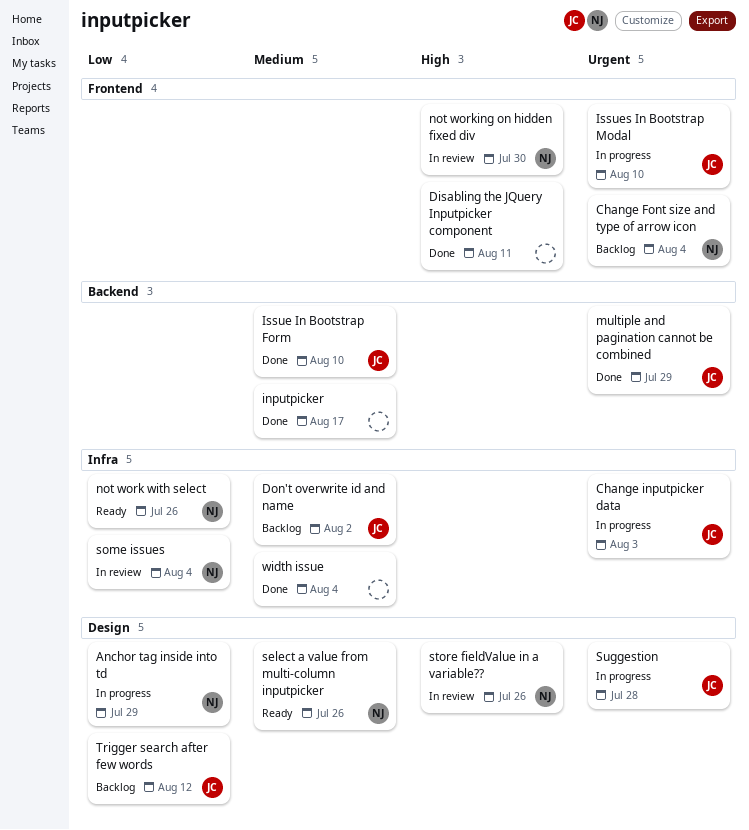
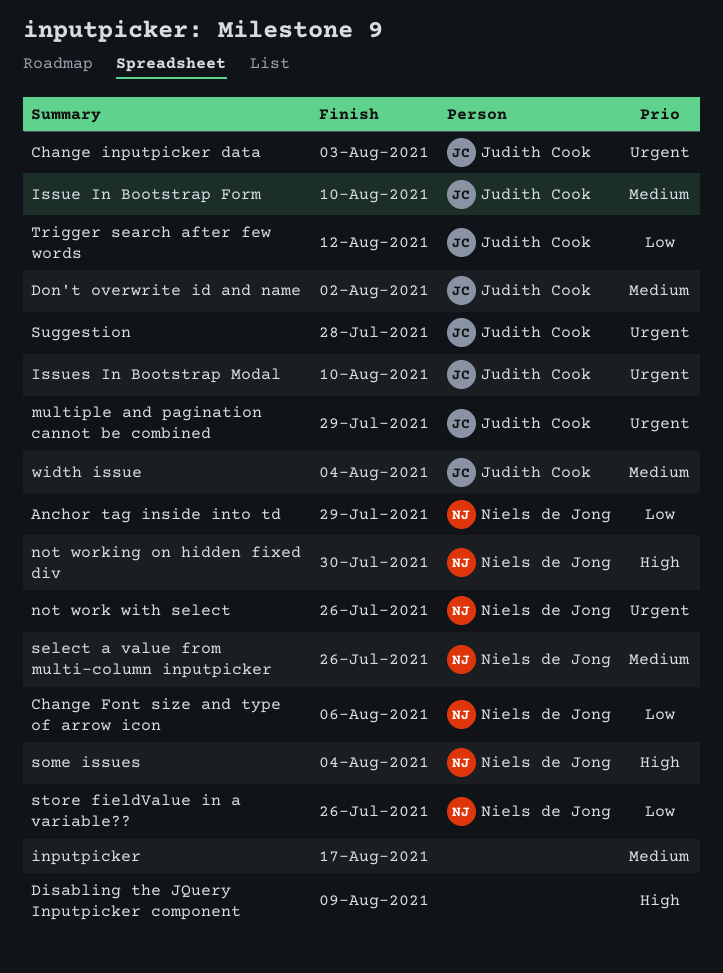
Change Font size and type of arrow icon, priority: Urgent -> Low
Change Font size and type of arrow icon, due: Aug 4 -> Aug 6
Disabling the JQuery Inputpicker component, due: Aug 11 -> Aug 9
not work with select, priority: Low -> Urgent
some issues, priority: Low -> High
store fieldValue in a variable??, priority: High -> Low
width issue, owner: none -> Judith Cook

